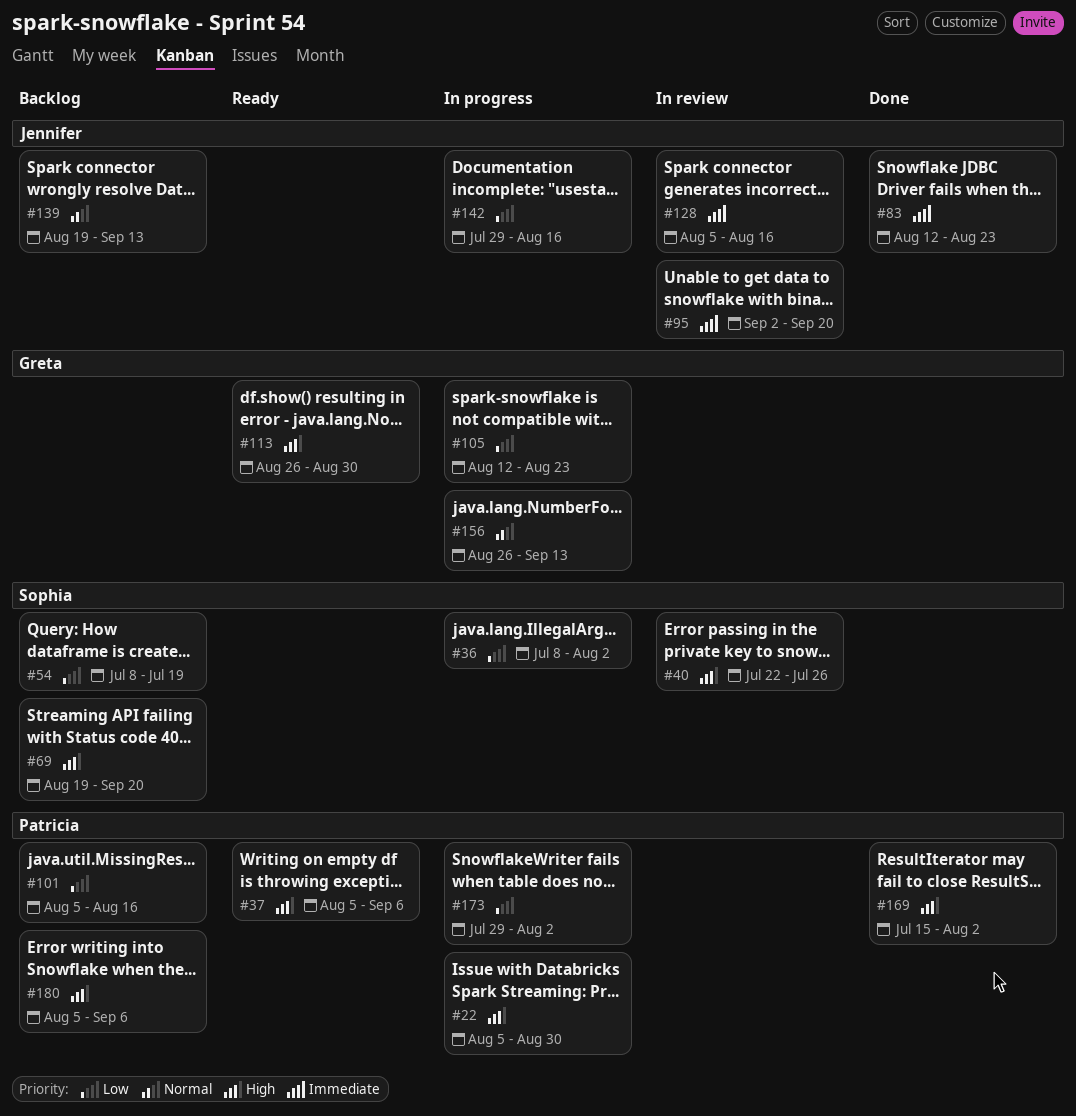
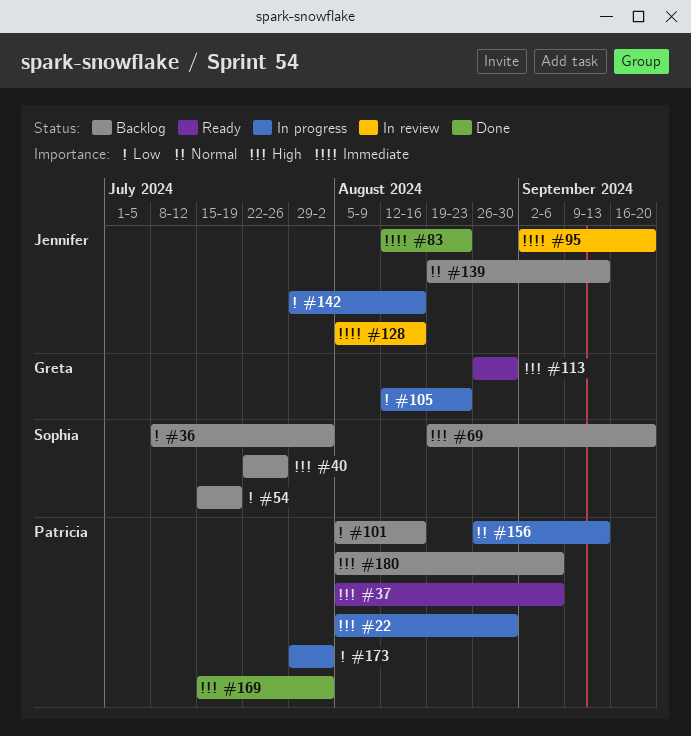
#36, status: In progress -> Backlog
#40, status: In review -> Backlog
#54, start: Jul 8 -> Jul 15
#156, owner: Greta -> Patricia

